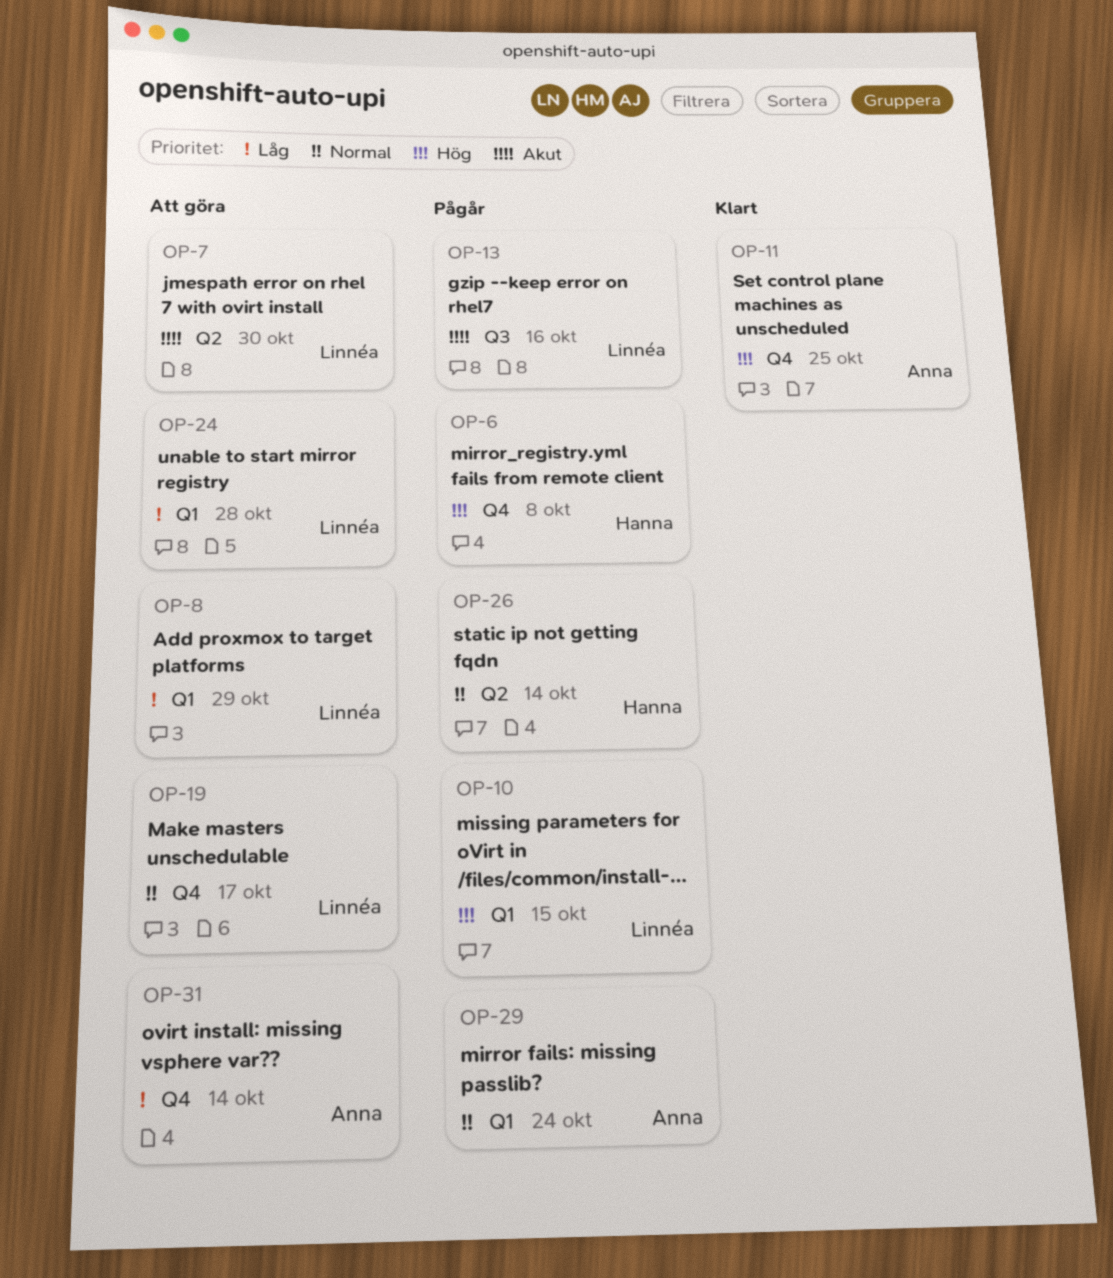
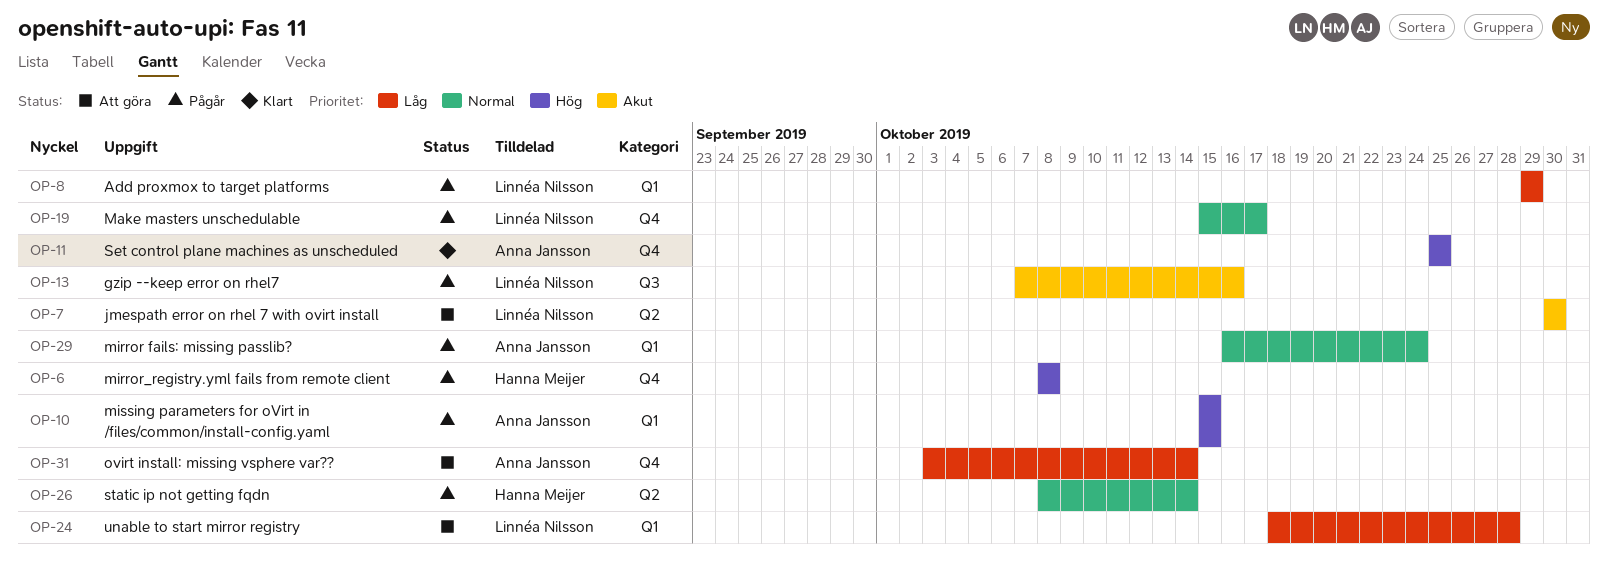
OP-8, status: Att göra -> Pågår
OP-10, owner: Linnéa Nilsson -> Anna Jansson
OP-19, status: Att göra -> Pågår

